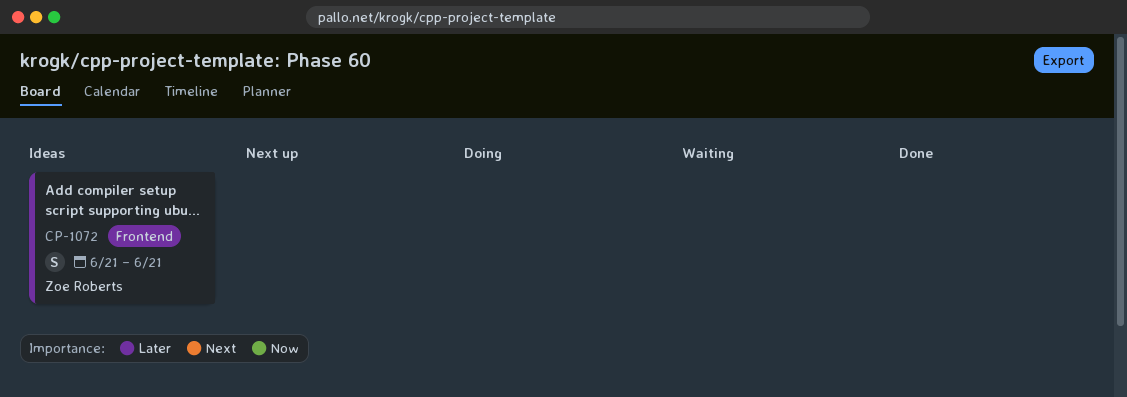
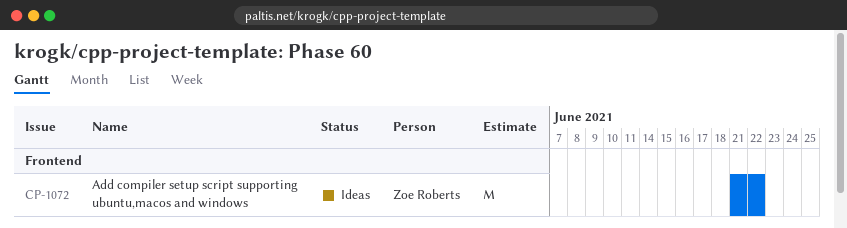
CP-1072, estimate: S -> M
CP-1072, due: Jun 21 -> Jun 22

